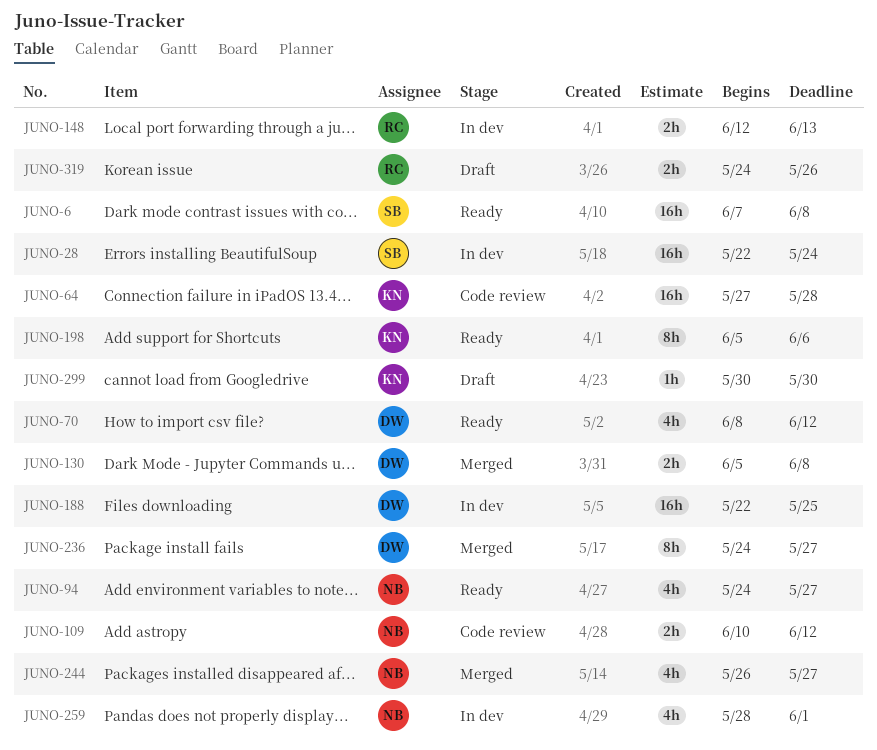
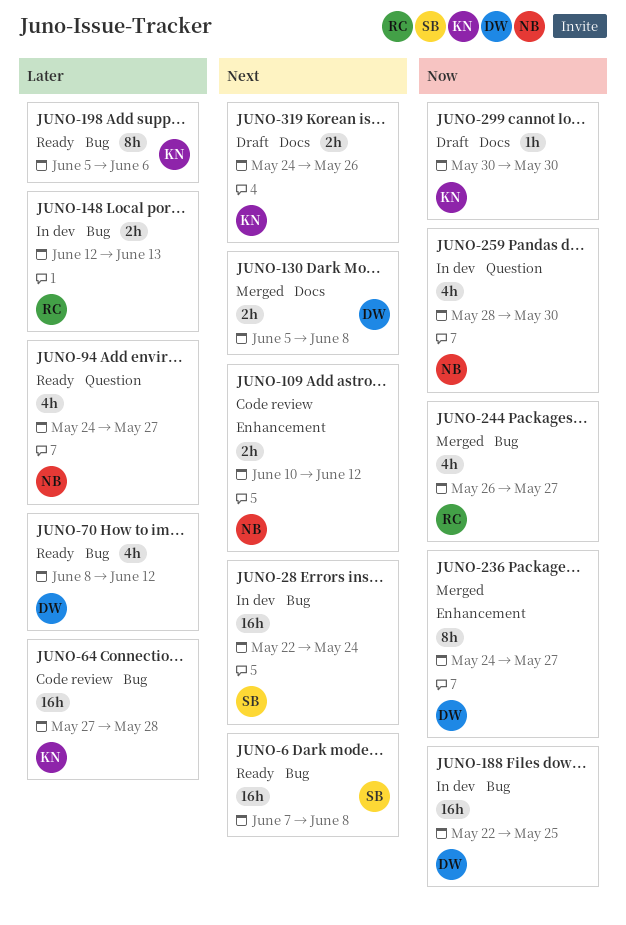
JUNO-244, owner: NB -> RC
JUNO-259, due: Jun 1 -> May 30
JUNO-319, owner: RC -> KN

